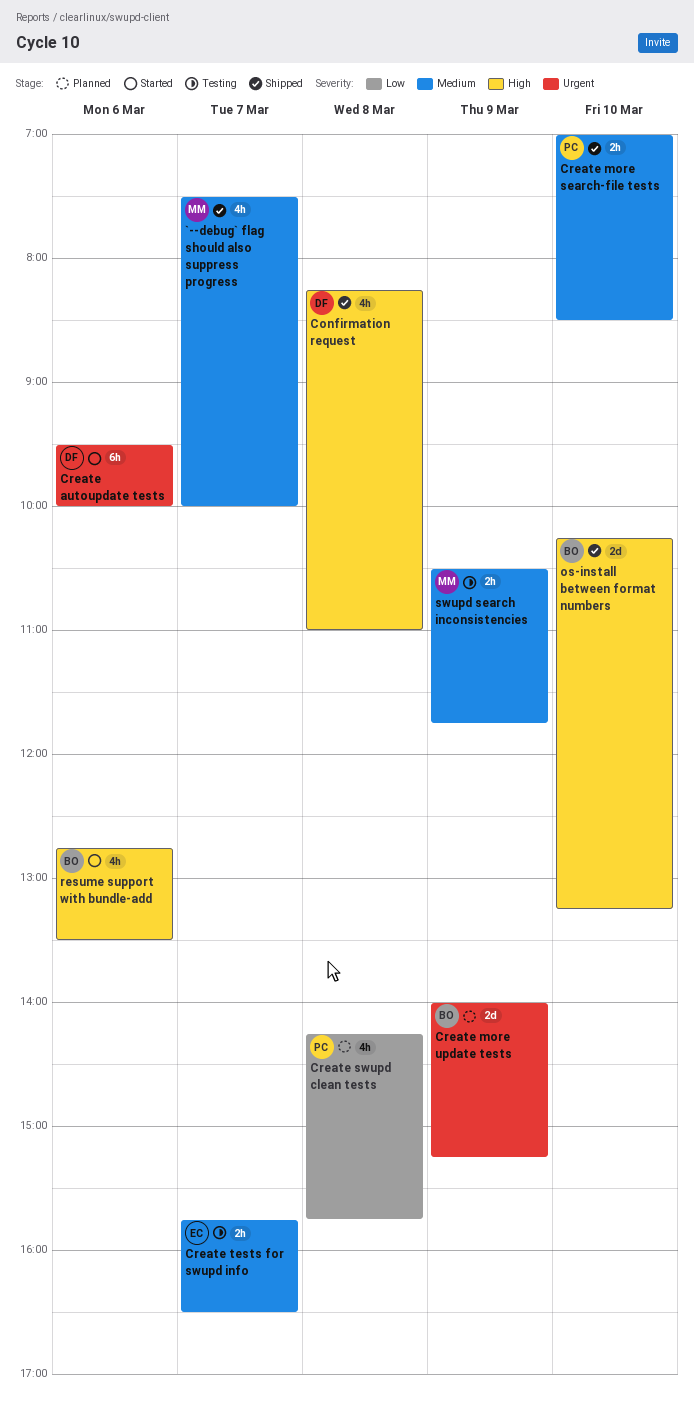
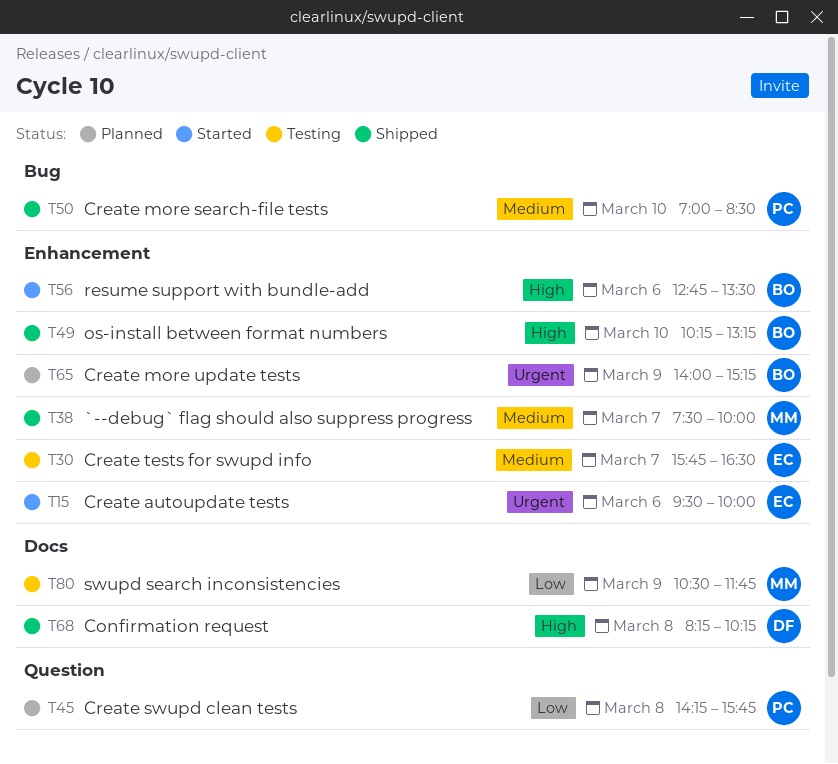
Confirmation request, ends: 11:00 -> 10:15
Create autoupdate tests, owner: DF -> EC
swupd search inconsistencies, priority: Medium -> Low

